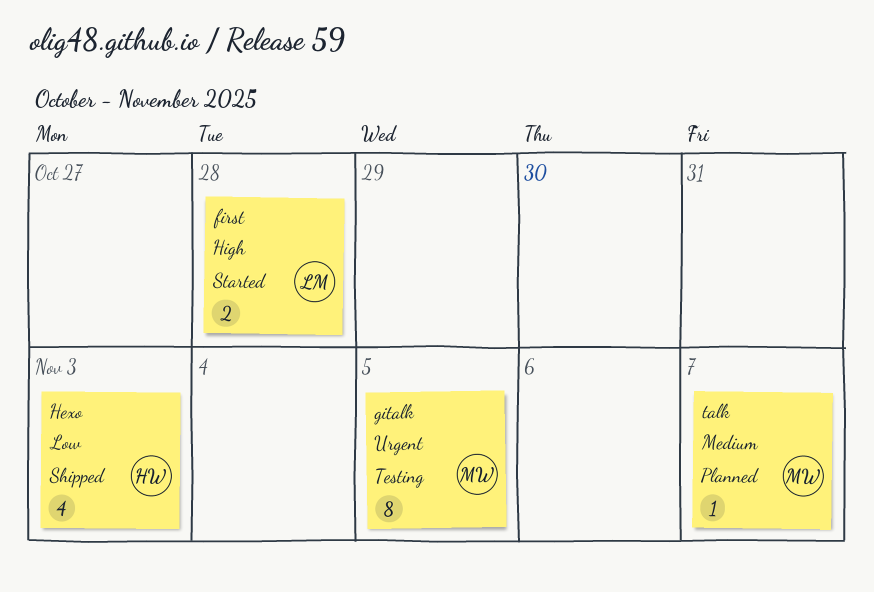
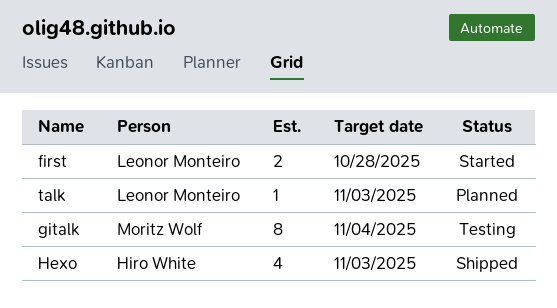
gitalk, due: Nov 5 -> Nov 4
talk, owner: Moritz Wolf -> Leonor Monteiro
talk, due: Nov 7 -> Nov 3

